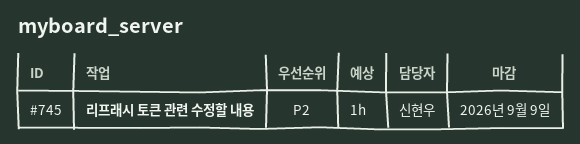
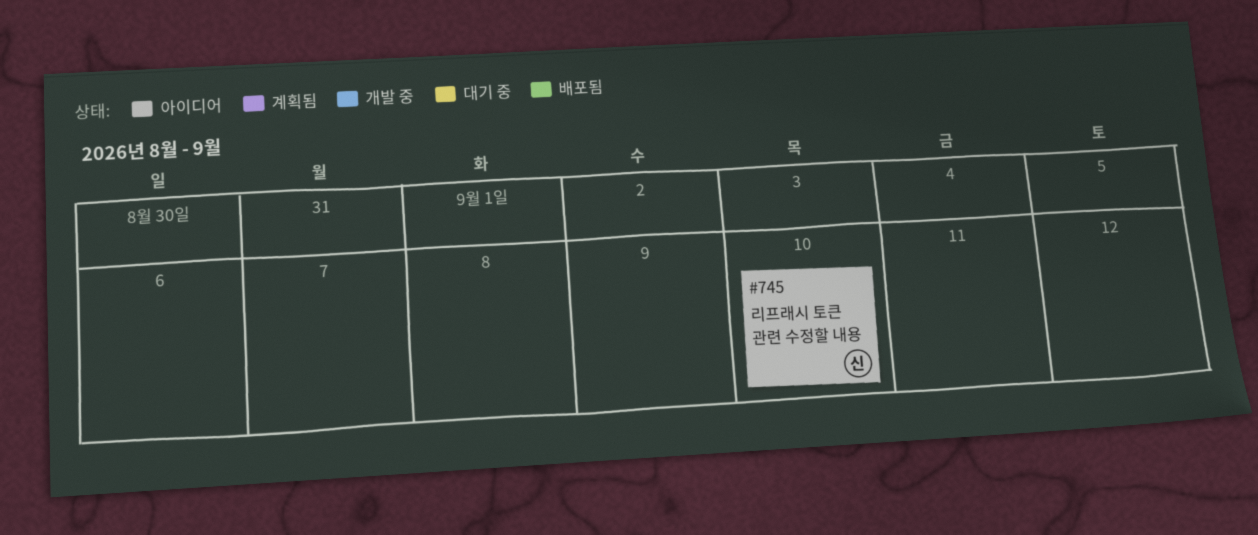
#745, due: Sep 9 -> Sep 10

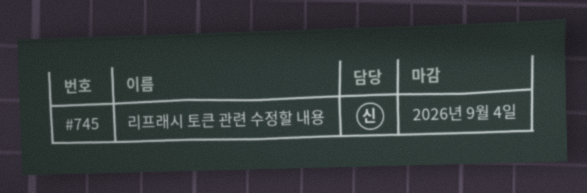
#745, due: Sep 10 -> Sep 4

